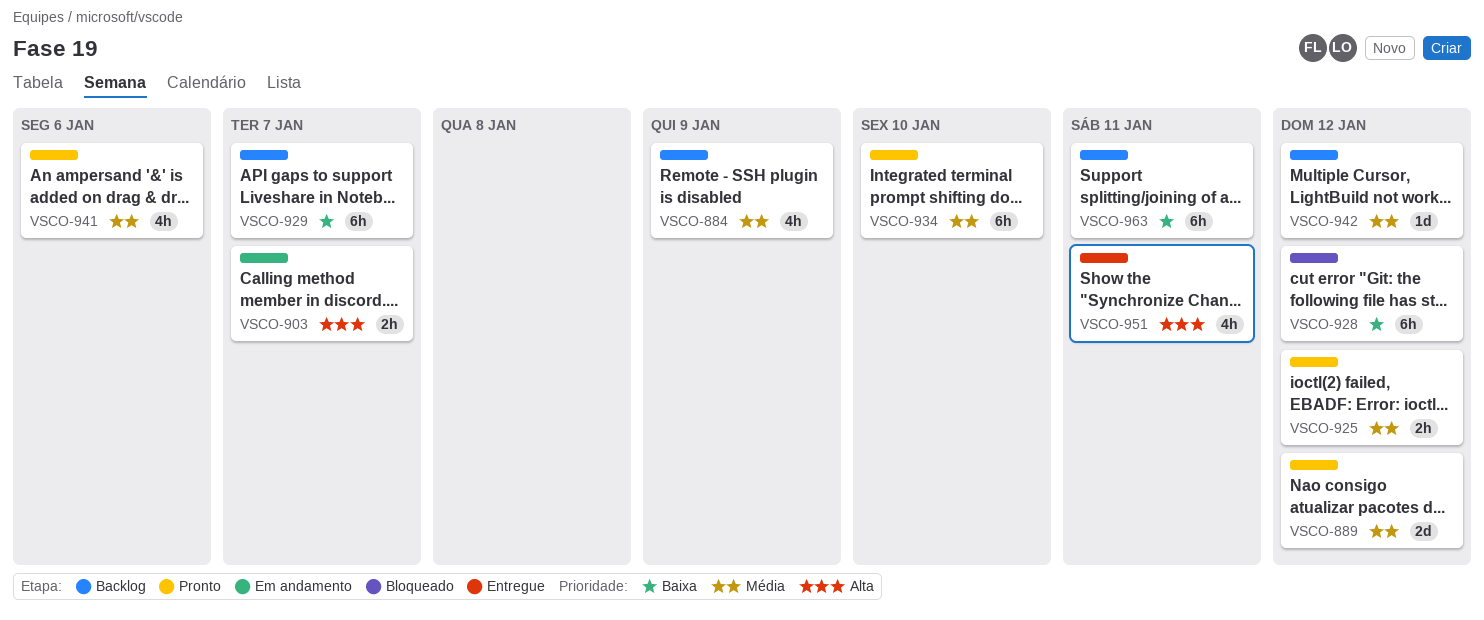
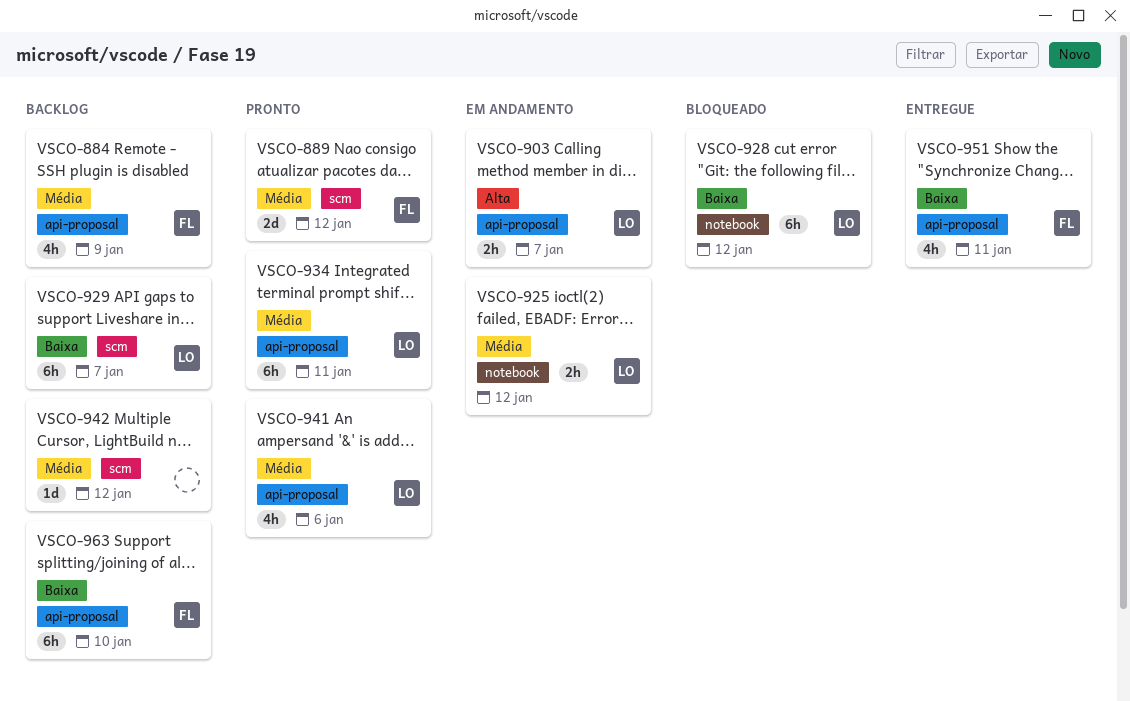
VSCO-925, status: Pronto -> Em andamento
VSCO-934, due: Jan 10 -> Jan 11
VSCO-951, priority: Alta -> Baixa
VSCO-963, due: Jan 11 -> Jan 10

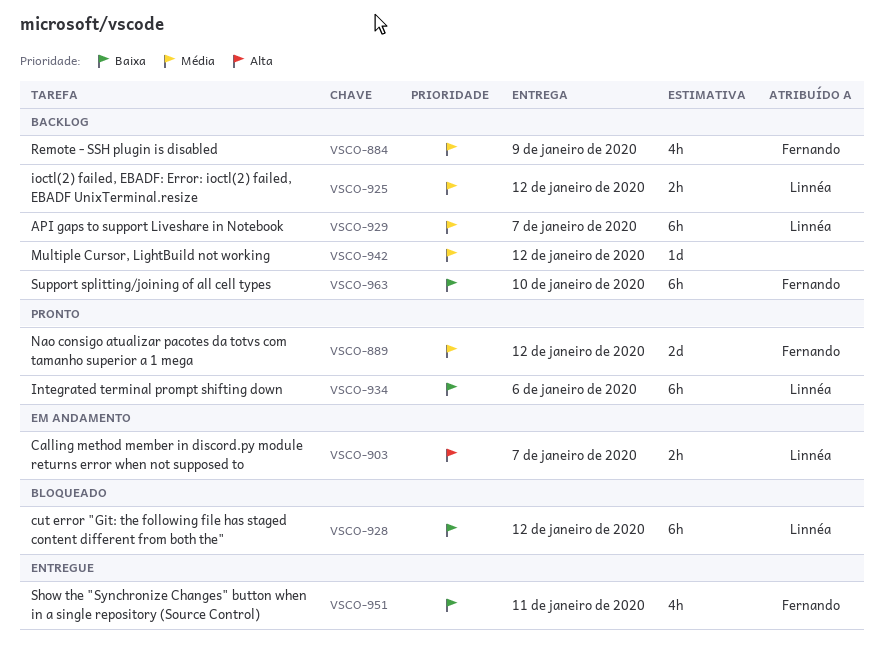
VSCO-925, status: Em andamento -> Backlog
VSCO-929, priority: Baixa -> Média
VSCO-934, priority: Média -> Baixa
VSCO-934, due: Jan 11 -> Jan 6
VSCO-941: present -> none

